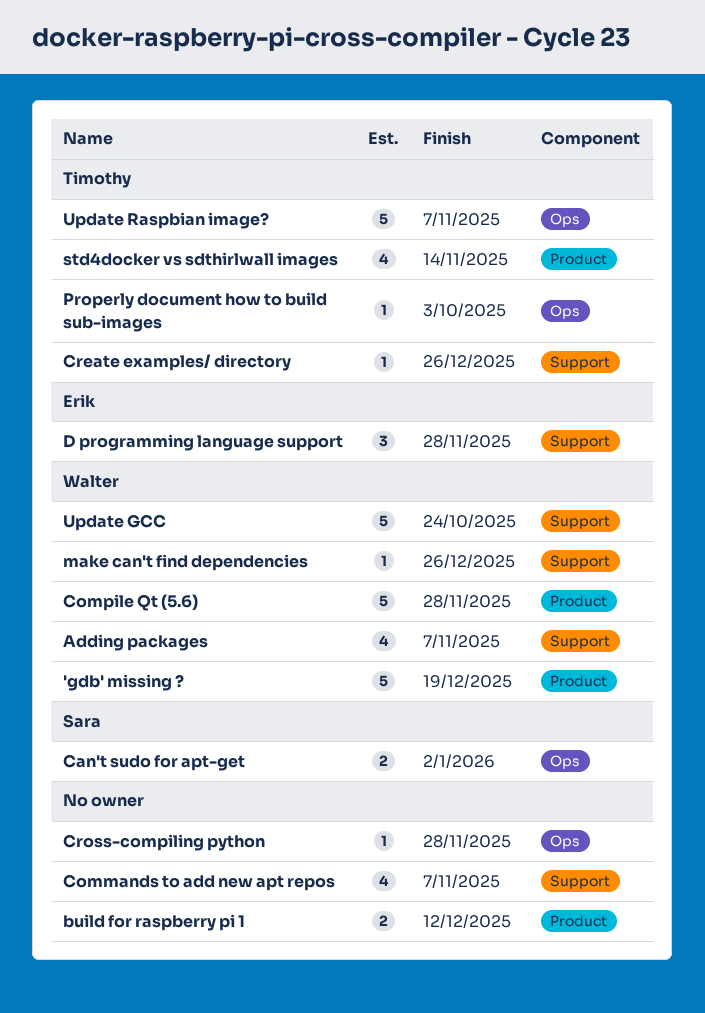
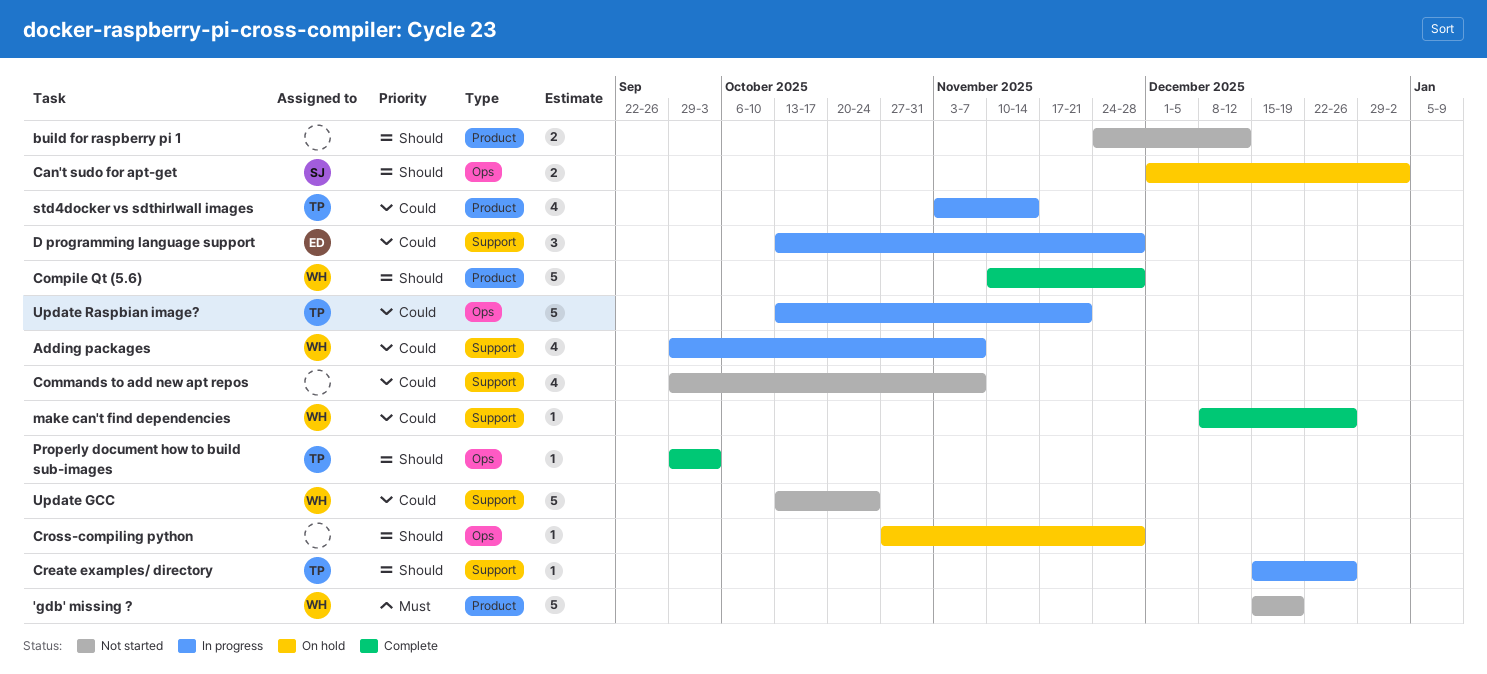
Update Raspbian image?, due: Nov 7 -> Nov 21

